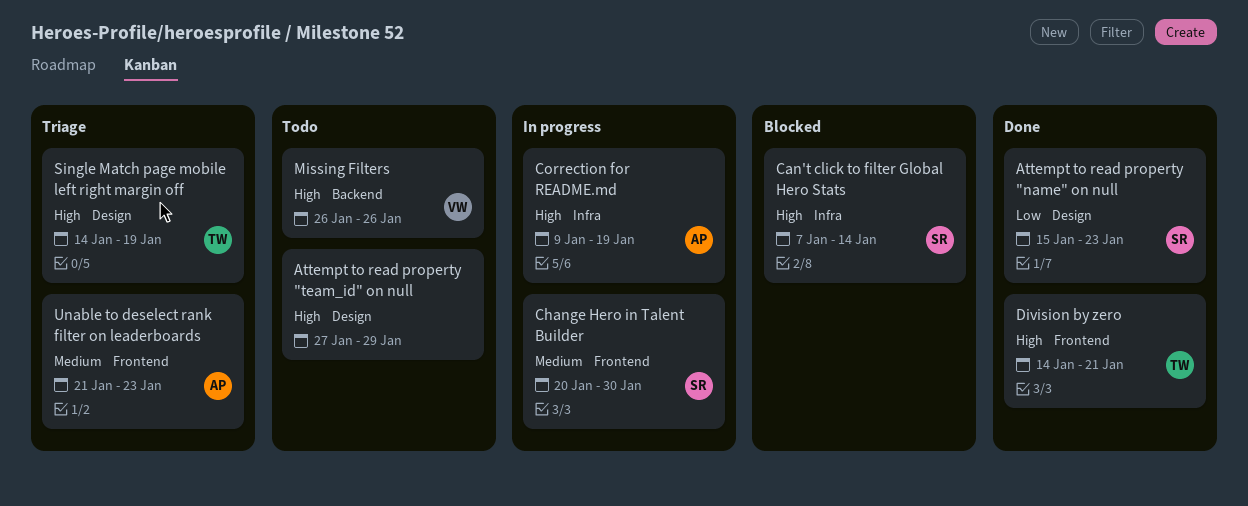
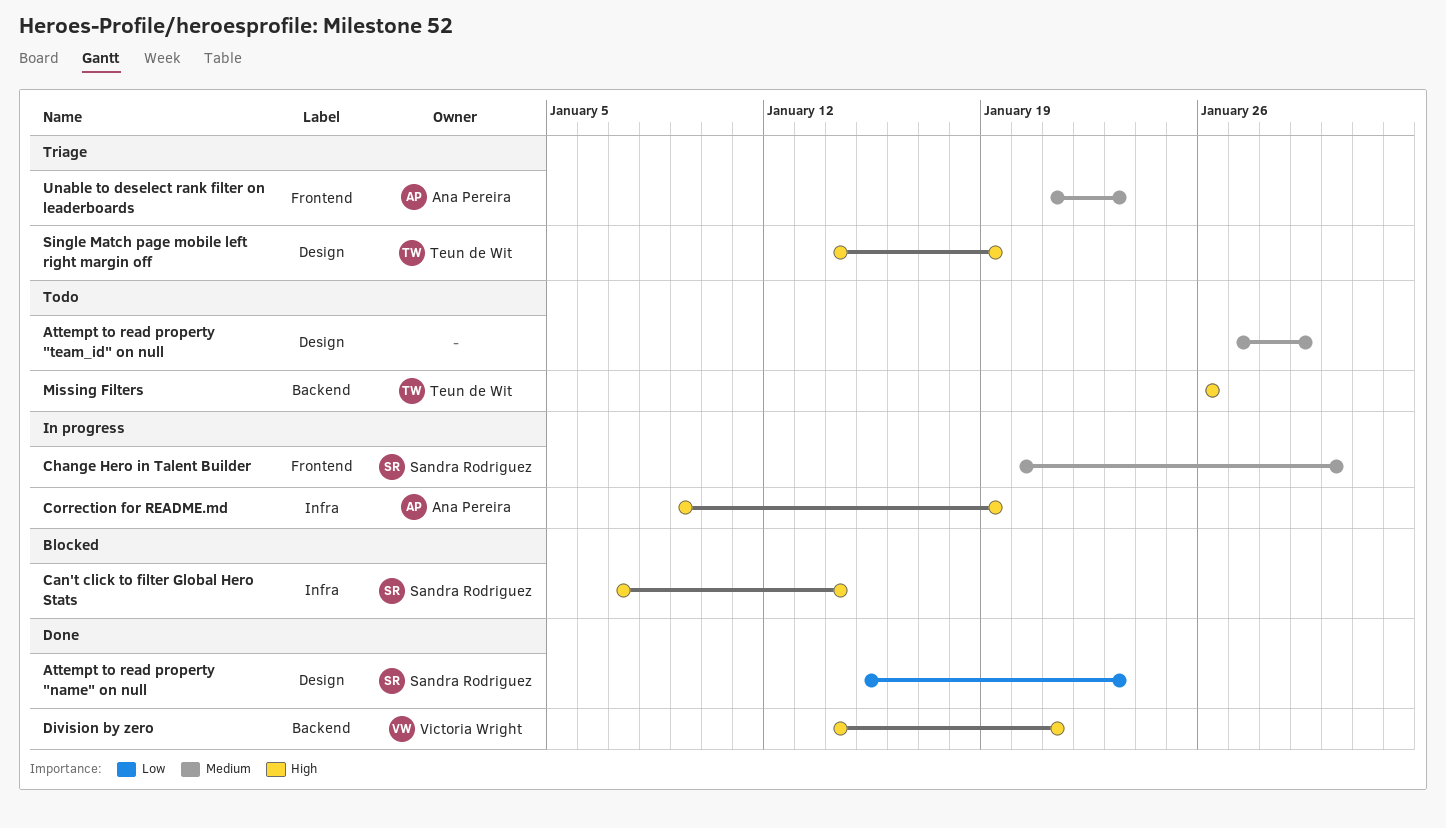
Attempt to read property "team_id" on null, priority: High -> Medium
Division by zero, owner: Teun de Wit -> Victoria Wright
Division by zero, label: Frontend -> Backend
Missing Filters, owner: Victoria Wright -> Teun de Wit

